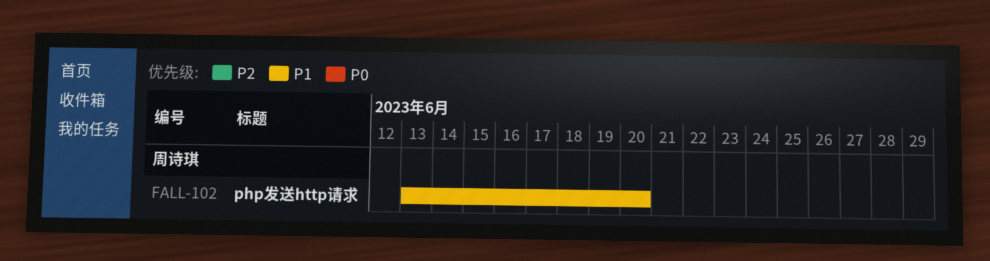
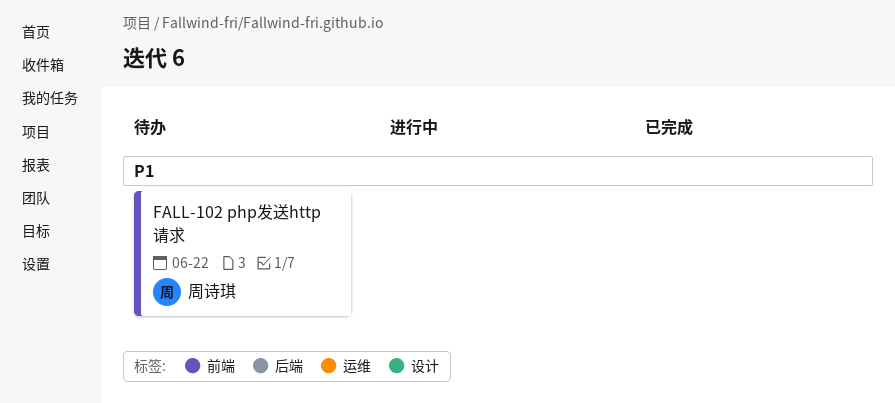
FALL-102, due: Jun 20 -> Jun 22

